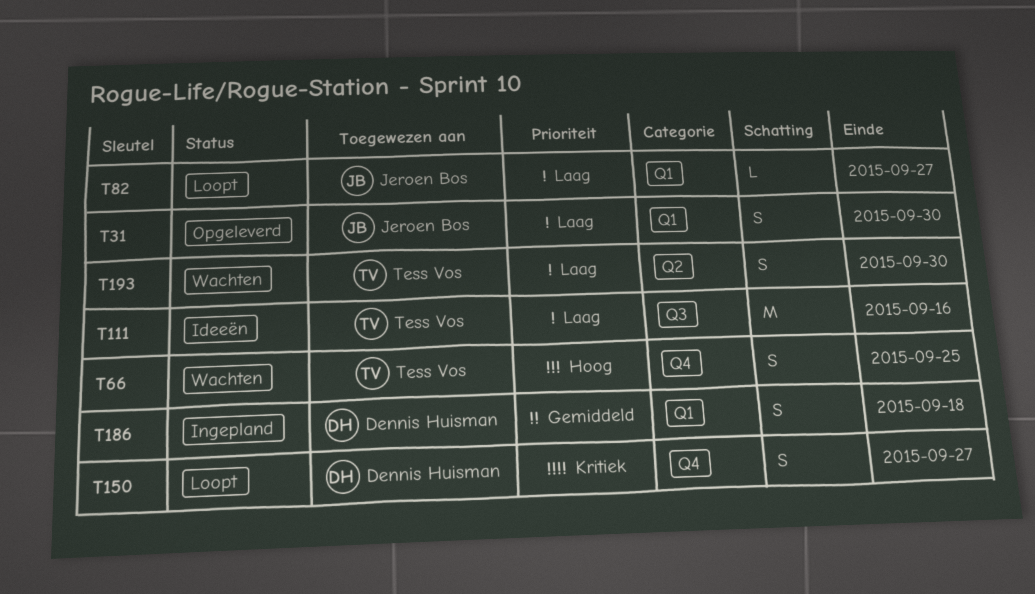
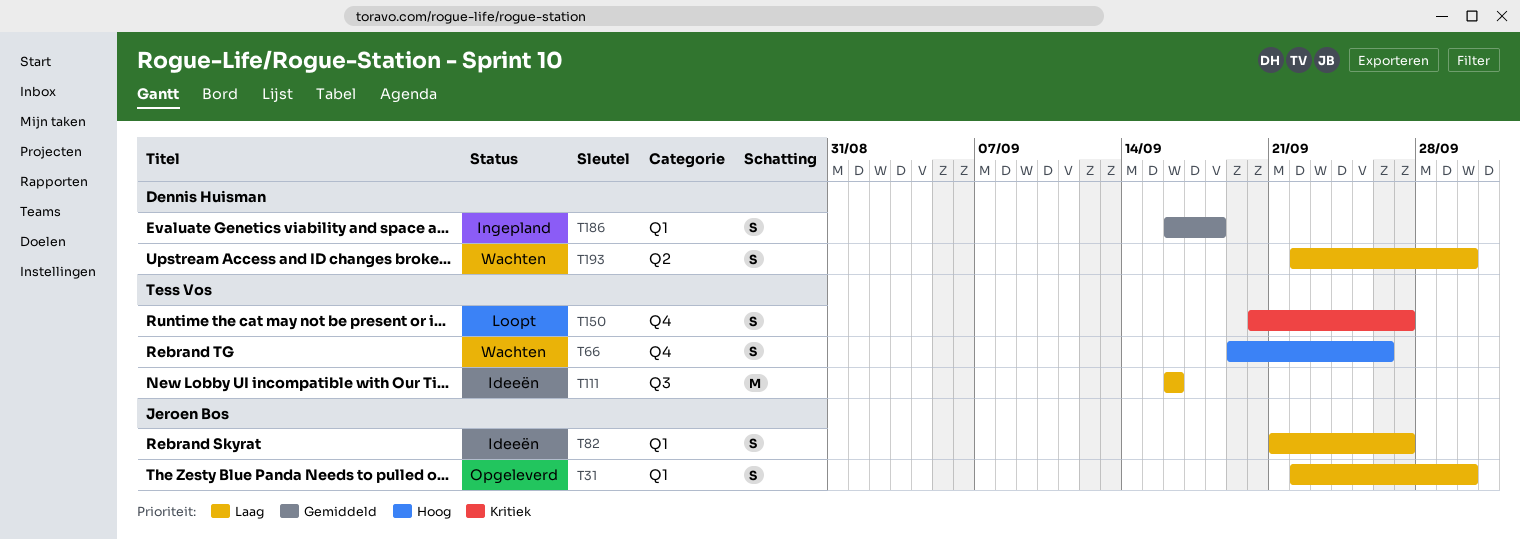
T66, due: Sep 25 -> Sep 26
T82, status: Loopt -> Ideeën
T82, estimate: L -> S
T150, owner: Dennis Huisman -> Tess Vos
T193, owner: Tess Vos -> Dennis Huisman

